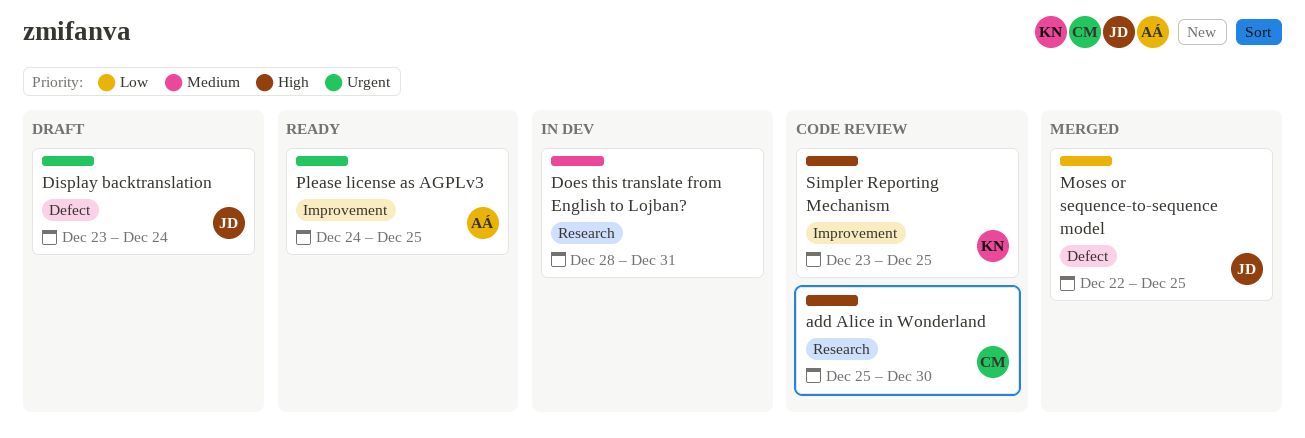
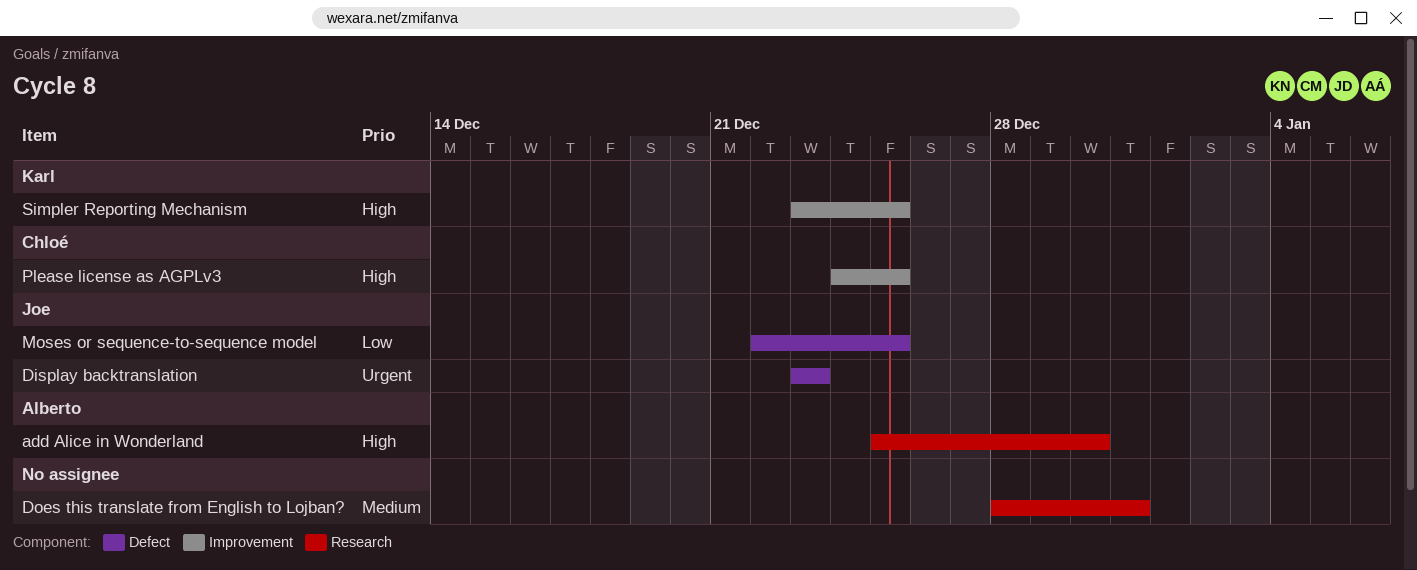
add Alice in Wonderland, owner: Chloé -> Alberto
Display backtranslation, due: Dec 24 -> Dec 23
Please license as AGPLv3, owner: Alberto -> Chloé
Please license as AGPLv3, priority: Urgent -> High

